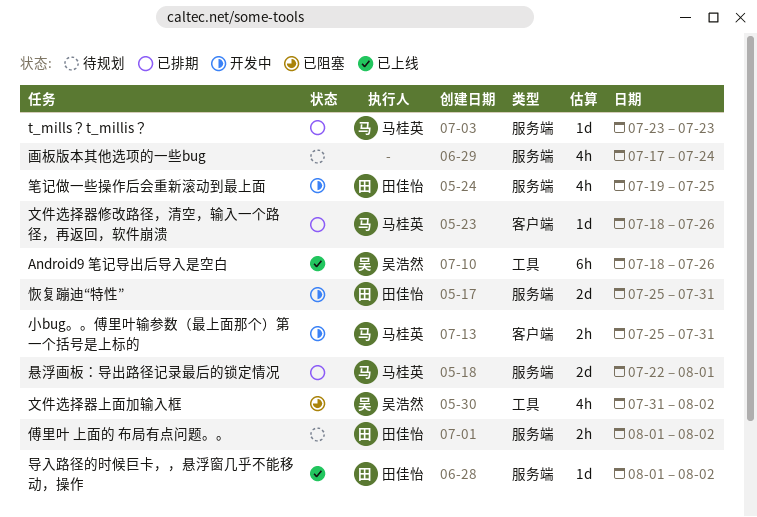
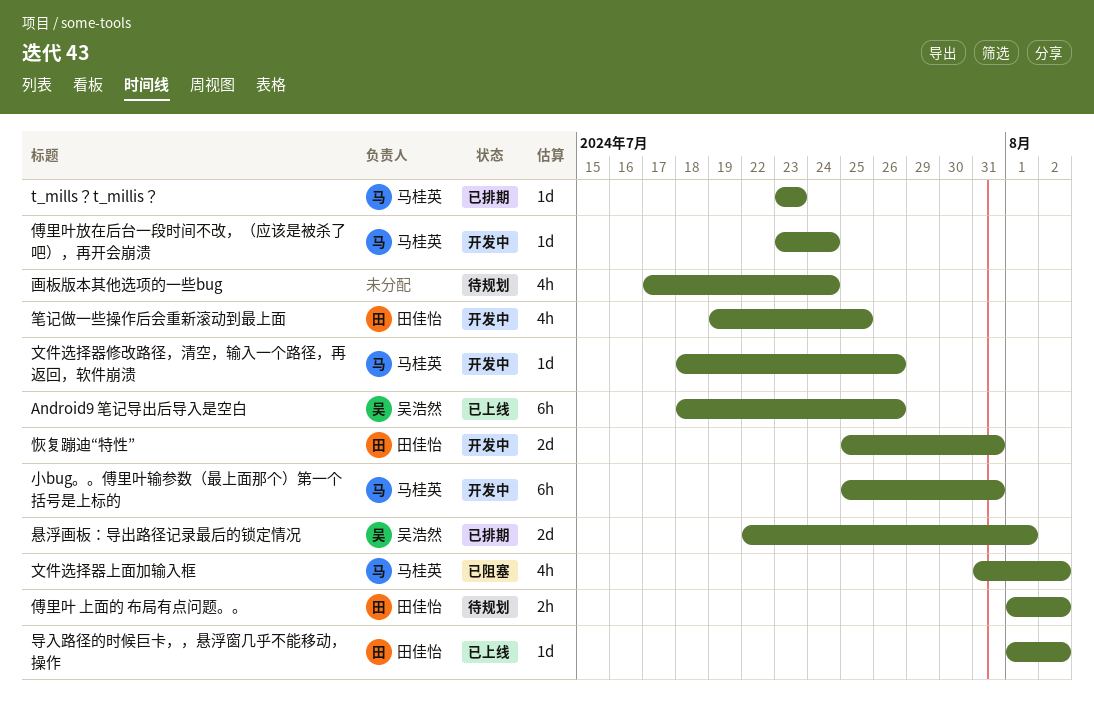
傅里叶放在后台一段时间不改，（应该是被杀了吧），再开会崩溃: none -> present
小bug。。傅里叶输参数（最上面那个）第一个括号是上标的, estimate: 2h -> 6h
悬浮画板：导出路径记录最后的锁定情况, owner: 马桂英 -> 吴浩然
文件选择器上面加输入框, owner: 吴浩然 -> 马桂英
文件选择器修改路径，清空，输入一个路径，再返回，软件崩溃, status: 已排期 -> 开发中

